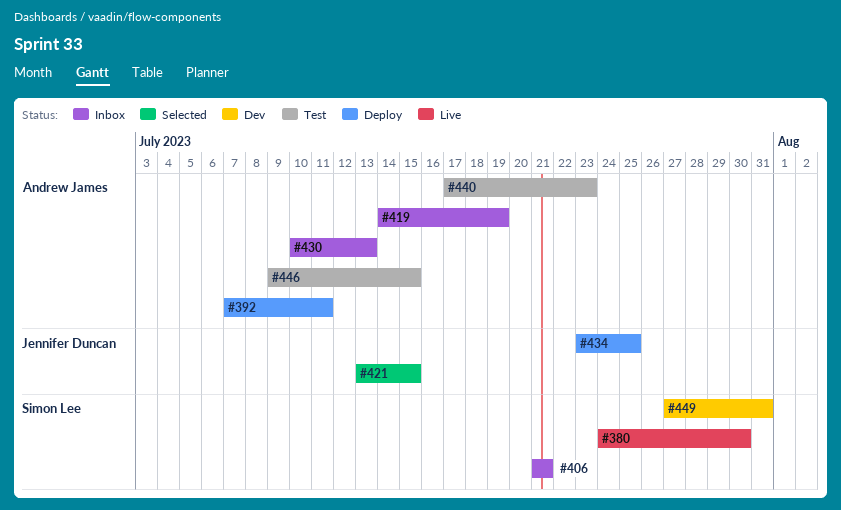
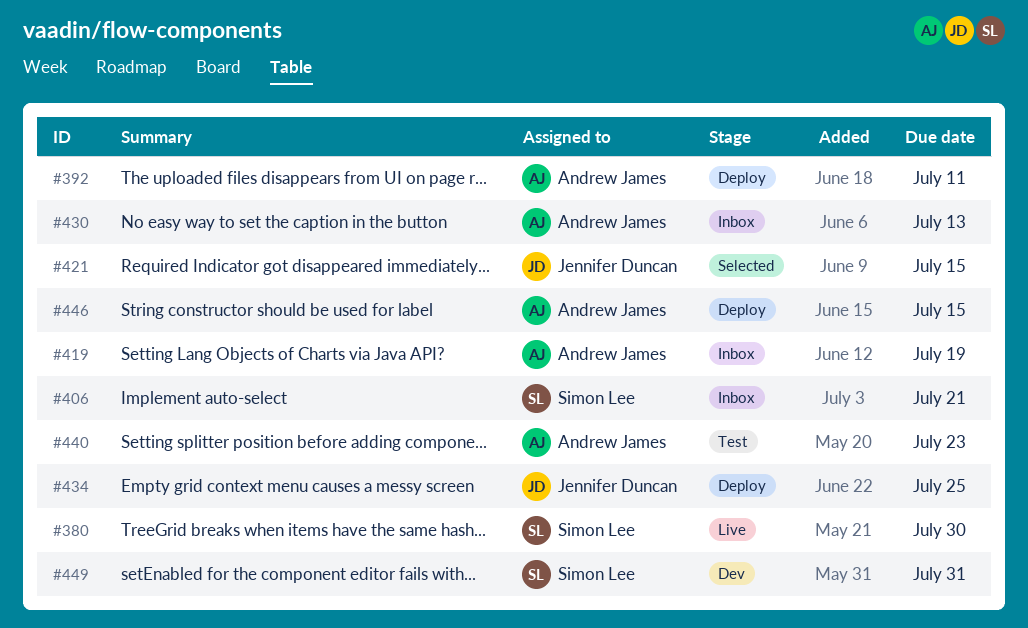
#446, status: Test -> Deploy

